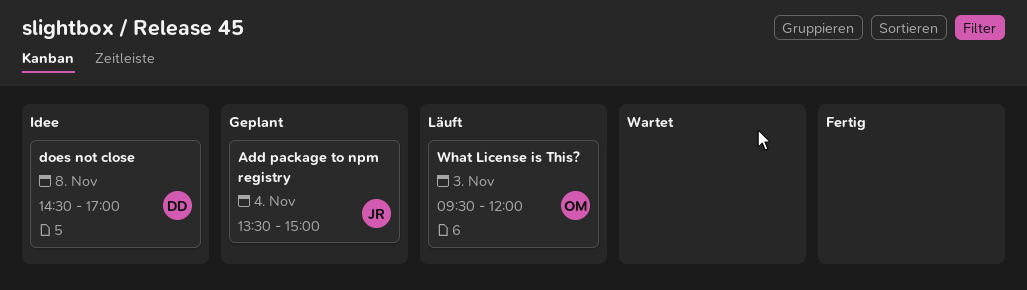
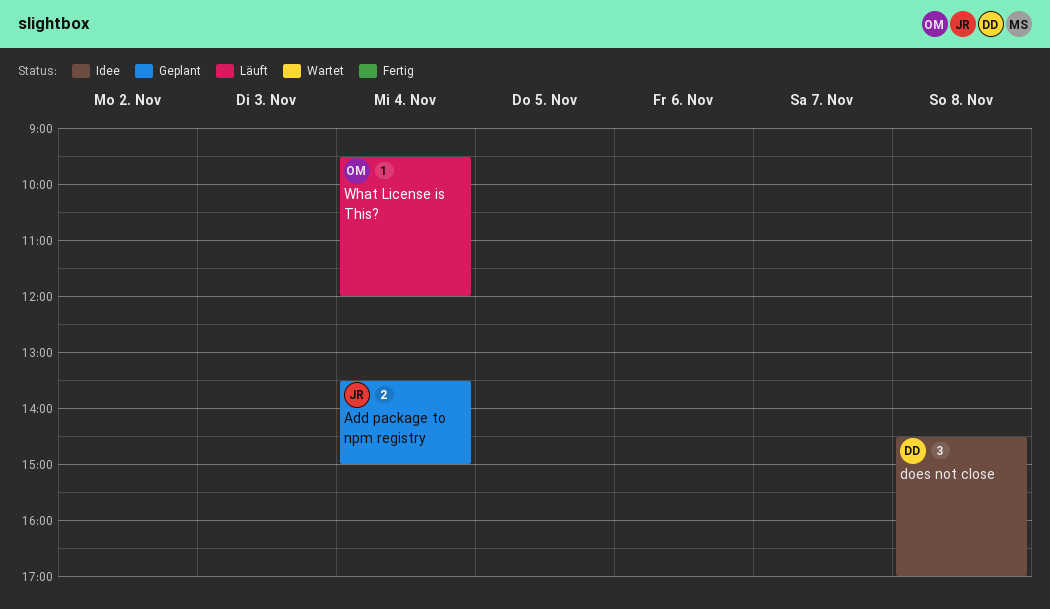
What License is This?, day: Nov 3 -> Nov 4

